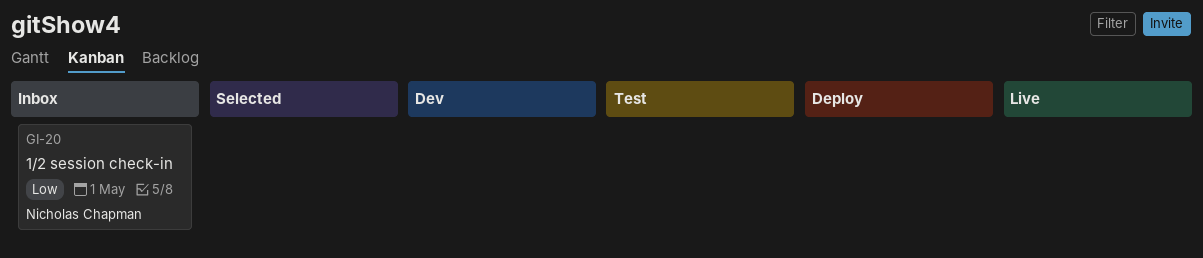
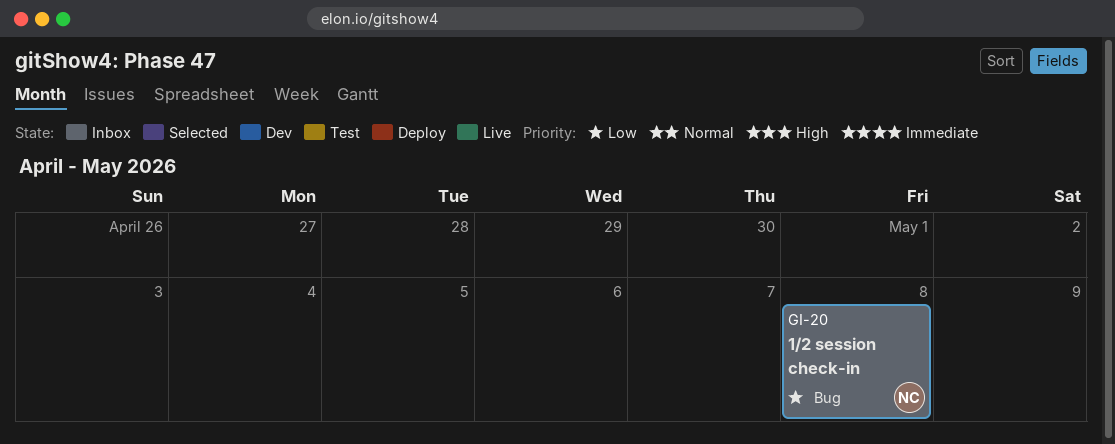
GI-20, due: May 1 -> May 8

